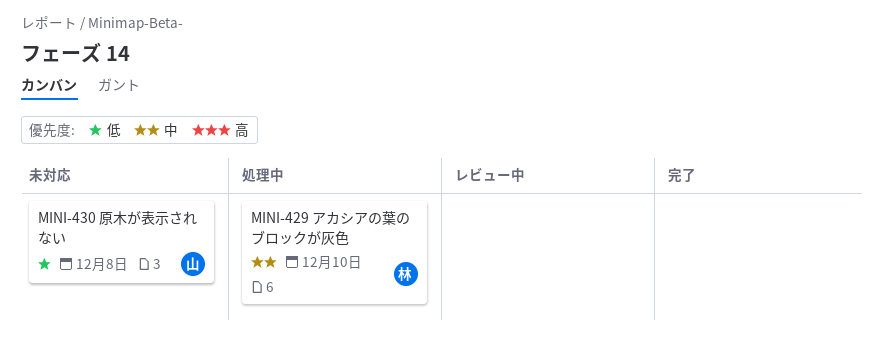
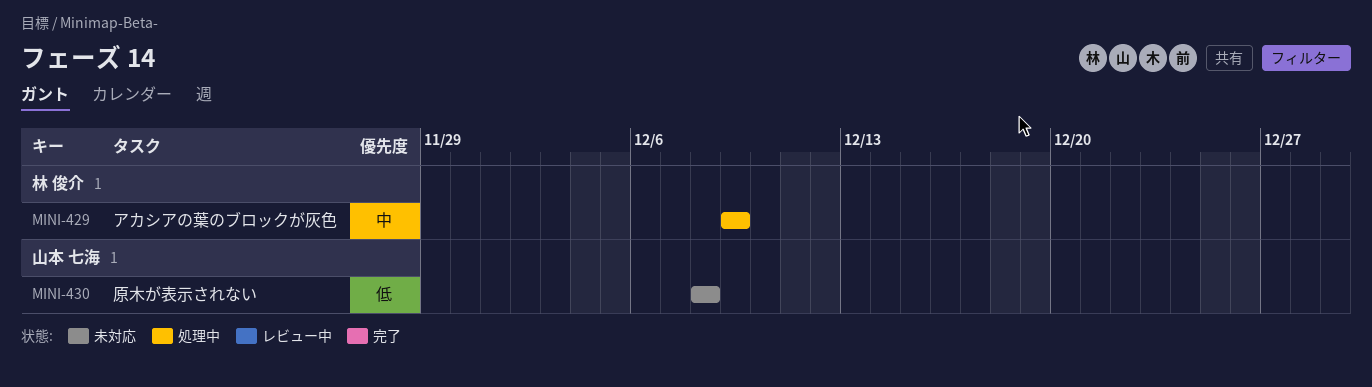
MINI-429, due: Dec 10 -> Dec 9

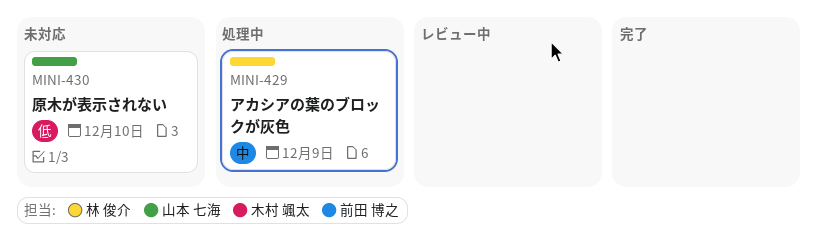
MINI-430, due: Dec 8 -> Dec 10

